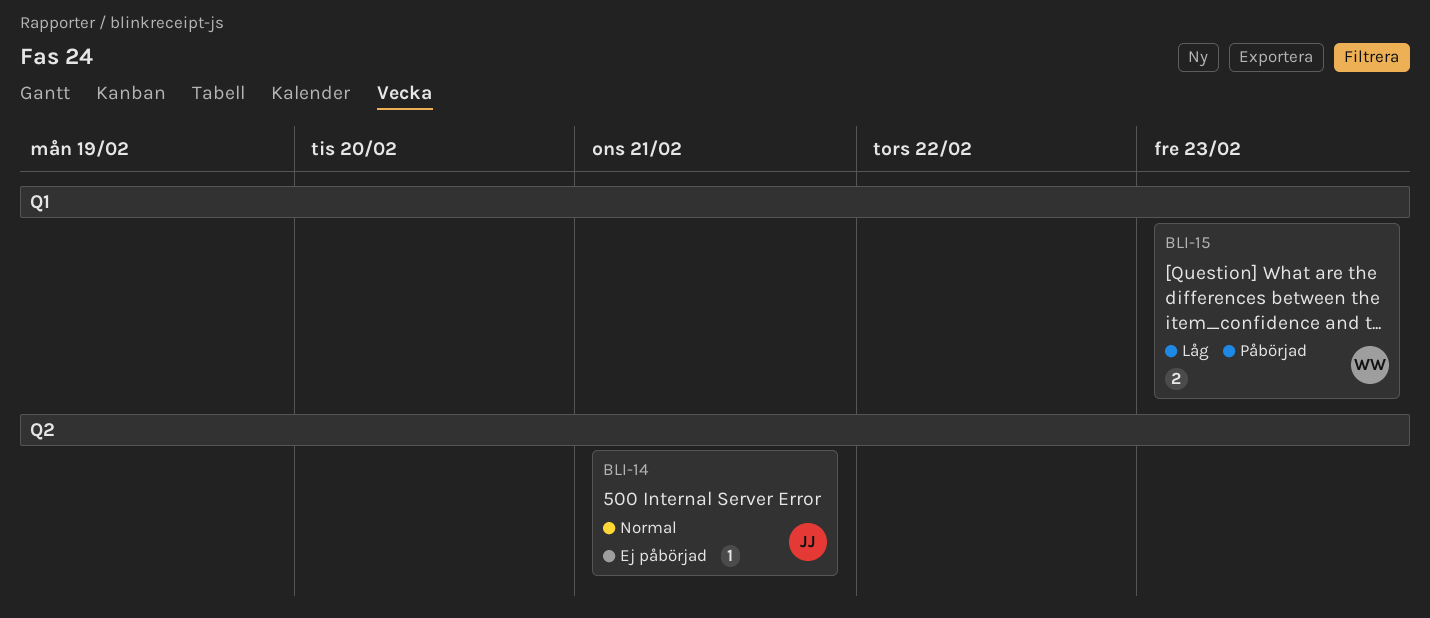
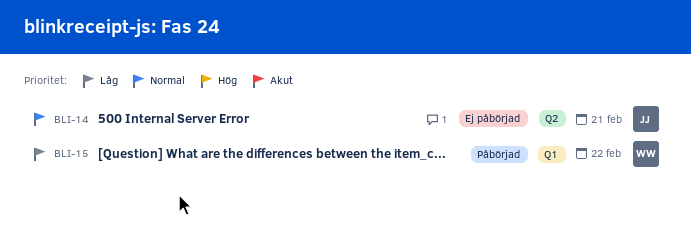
BLI-15, due: Feb 23 -> Feb 22

